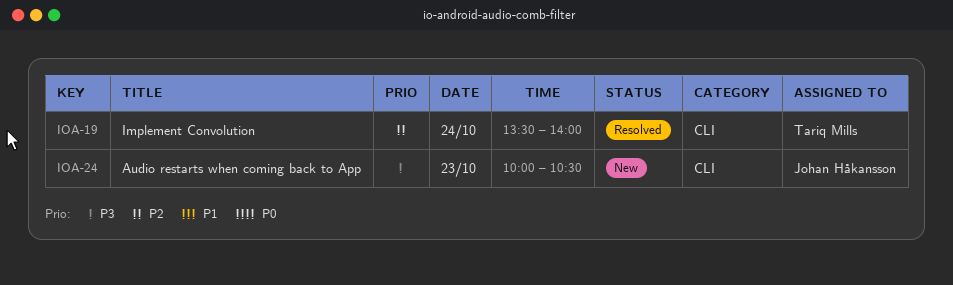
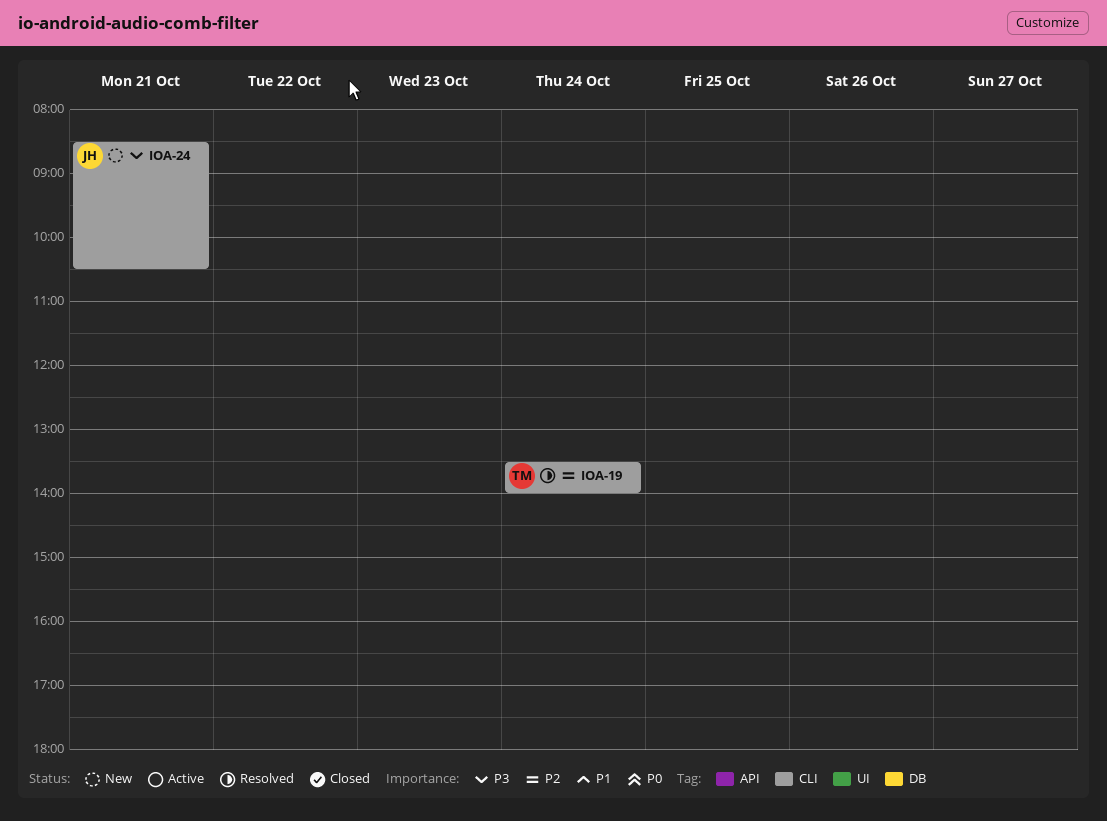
IOA-24, day: Oct 23 -> Oct 21
IOA-24, begins: 10:00 -> 08:30

